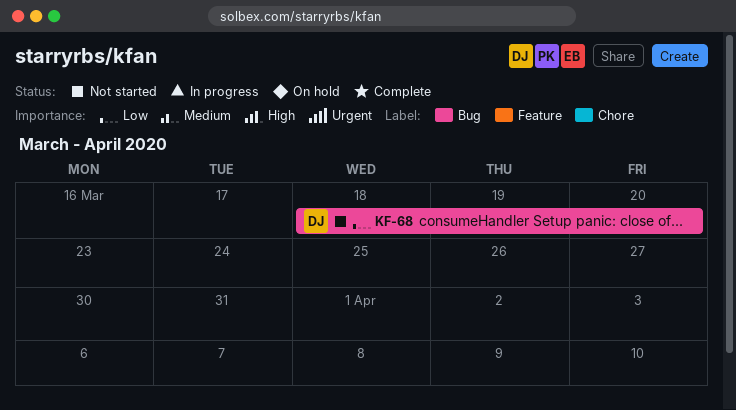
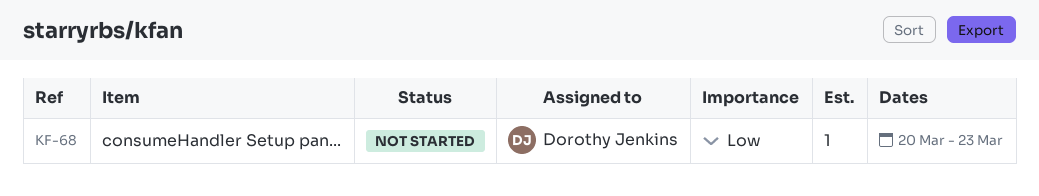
KF-68, start: Mar 18 -> Mar 20
KF-68, due: Mar 20 -> Mar 23

